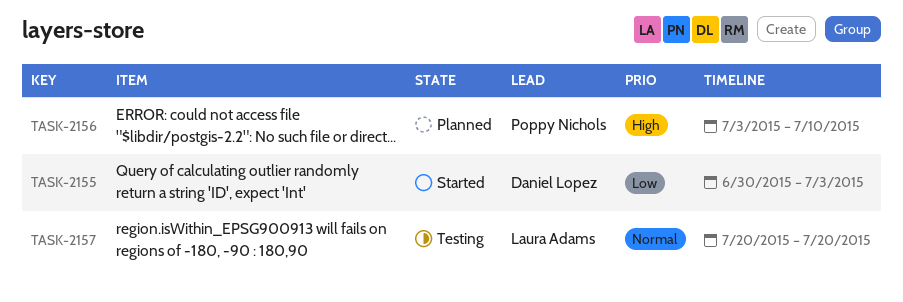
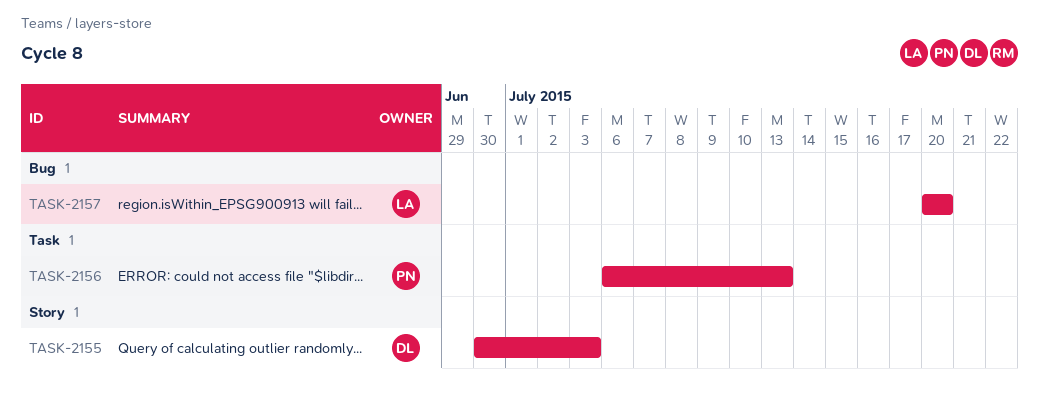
TASK-2156, start: Jul 3 -> Jul 6
TASK-2156, due: Jul 10 -> Jul 13

